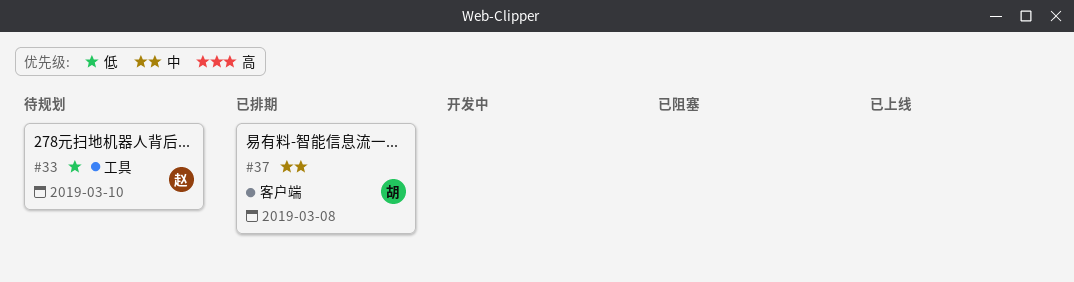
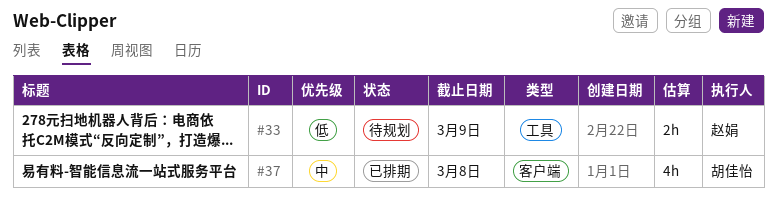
#33, due: Mar 10 -> Mar 9

